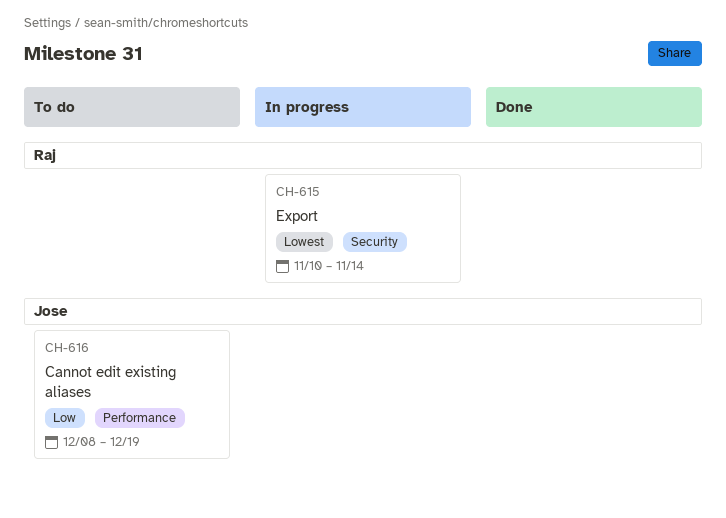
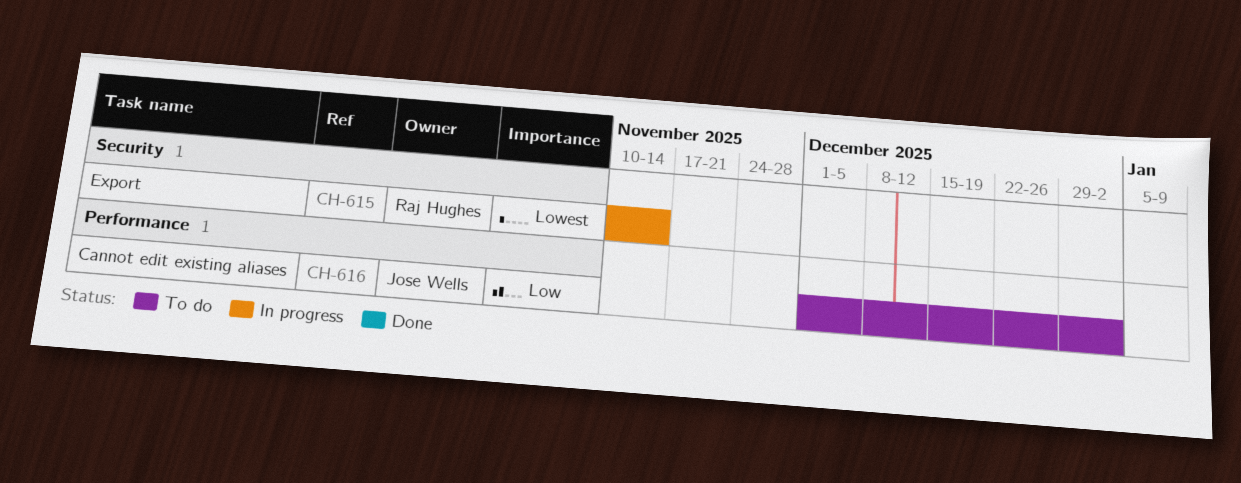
CH-616, start: Dec 8 -> Dec 1
CH-616, due: Dec 19 -> Jan 2

